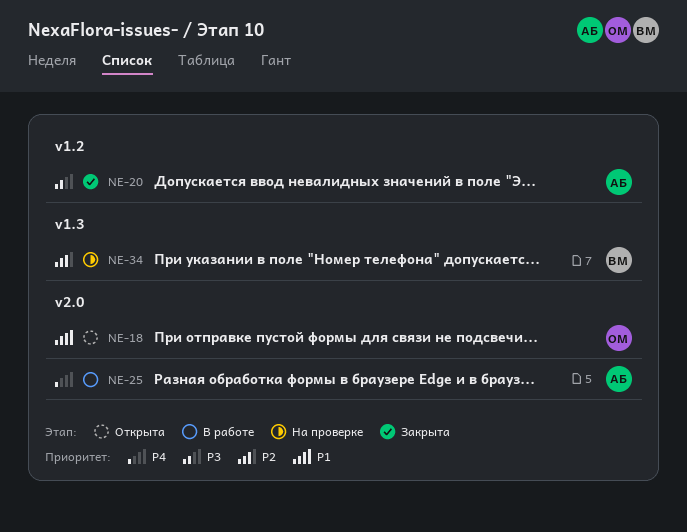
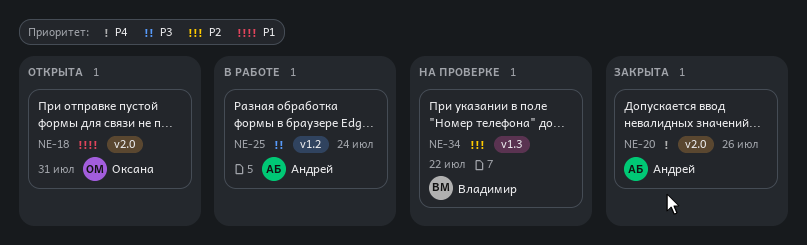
NE-20, priority: P3 -> P4
NE-20, label: v1.2 -> v2.0
NE-25, priority: P4 -> P3
NE-25, label: v2.0 -> v1.2

